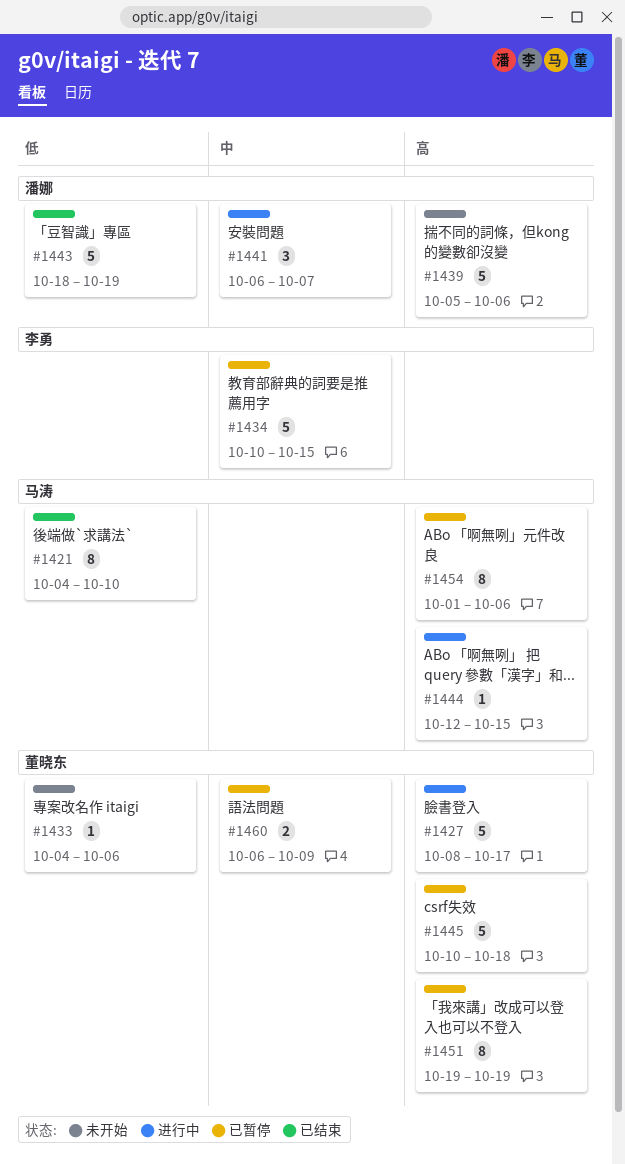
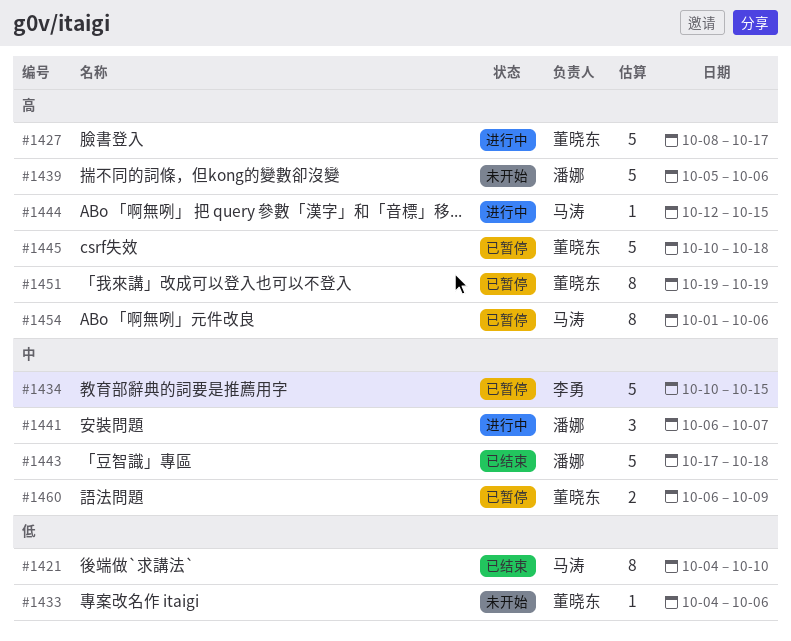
#1443, priority: 低 -> 中
#1443, start: Oct 18 -> Oct 17
#1443, due: Oct 19 -> Oct 18

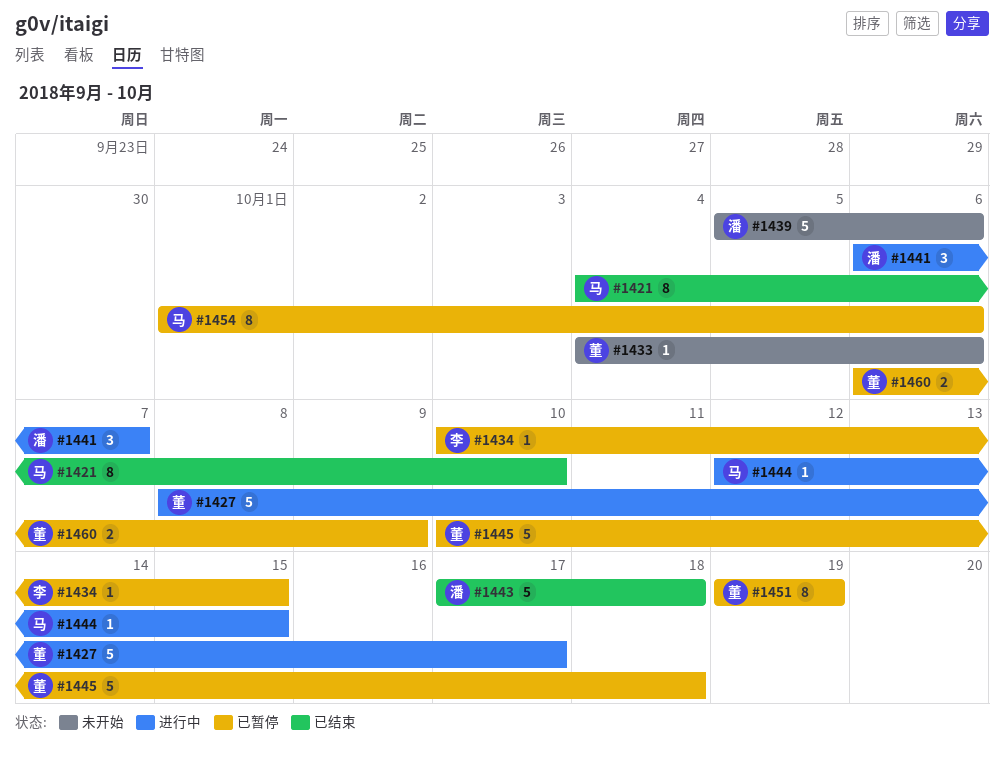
#1434, estimate: 5 -> 1

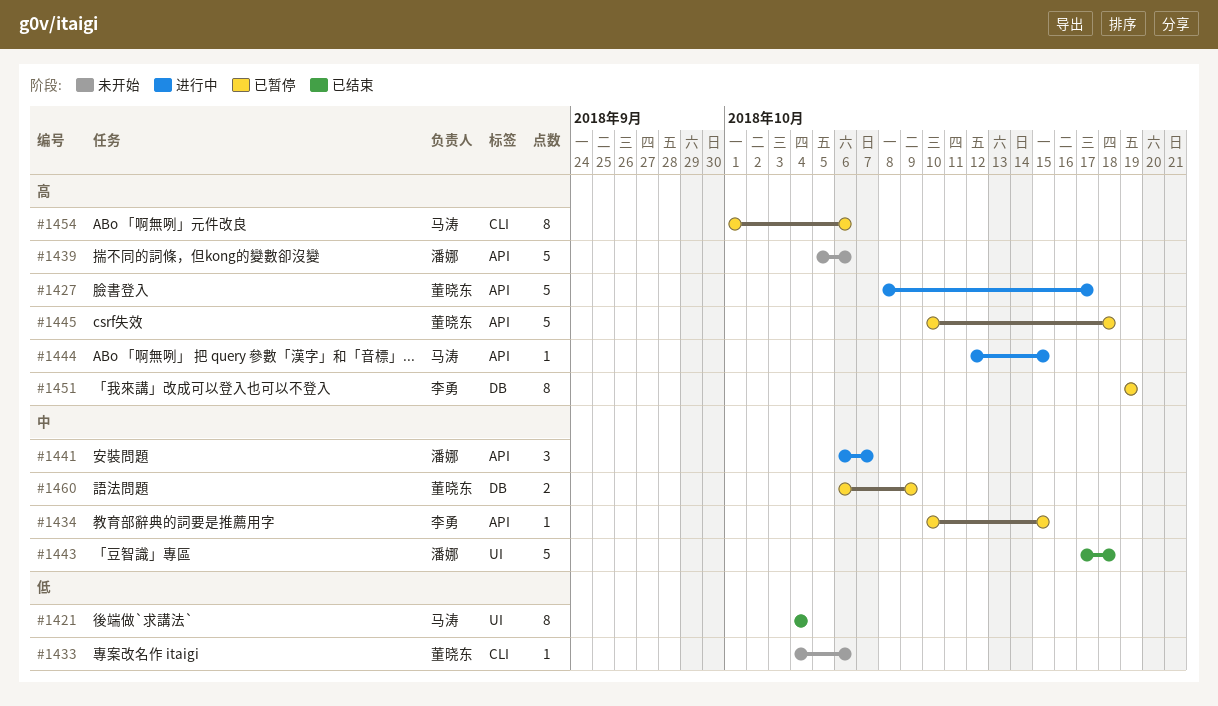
#1421, due: Oct 10 -> Oct 4
#1451, owner: 董晓东 -> 李勇

